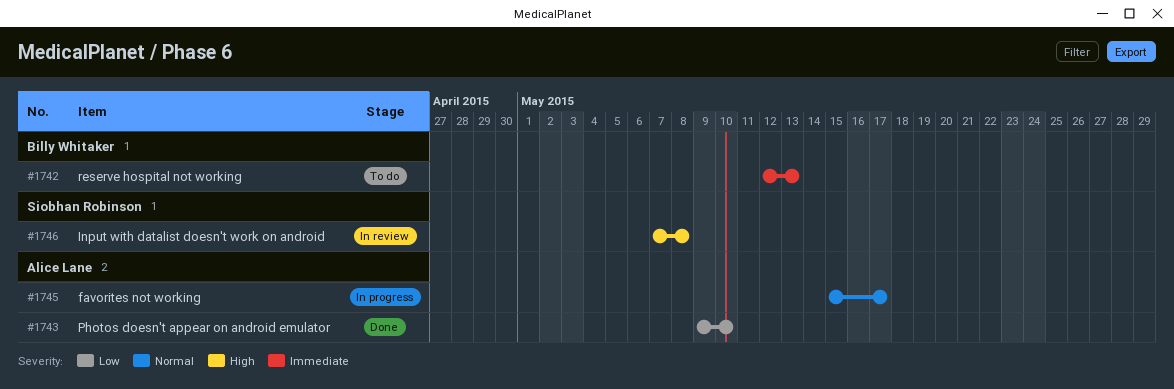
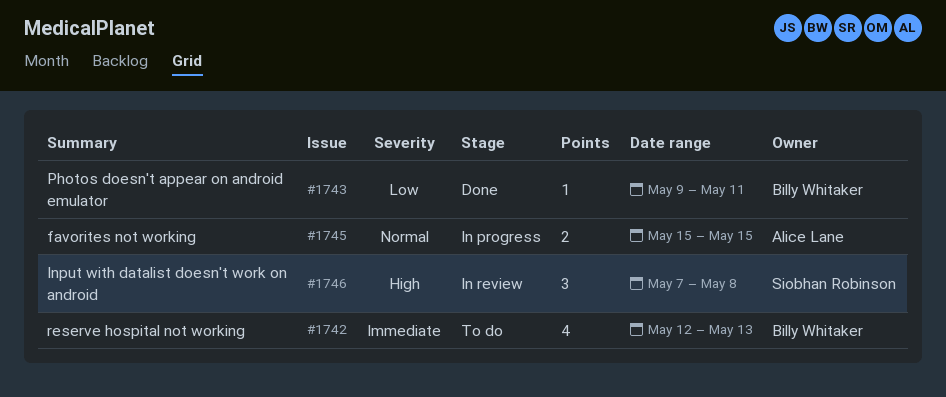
#1743, owner: Alice Lane -> Billy Whitaker
#1743, due: May 10 -> May 11
#1745, due: May 17 -> May 15

